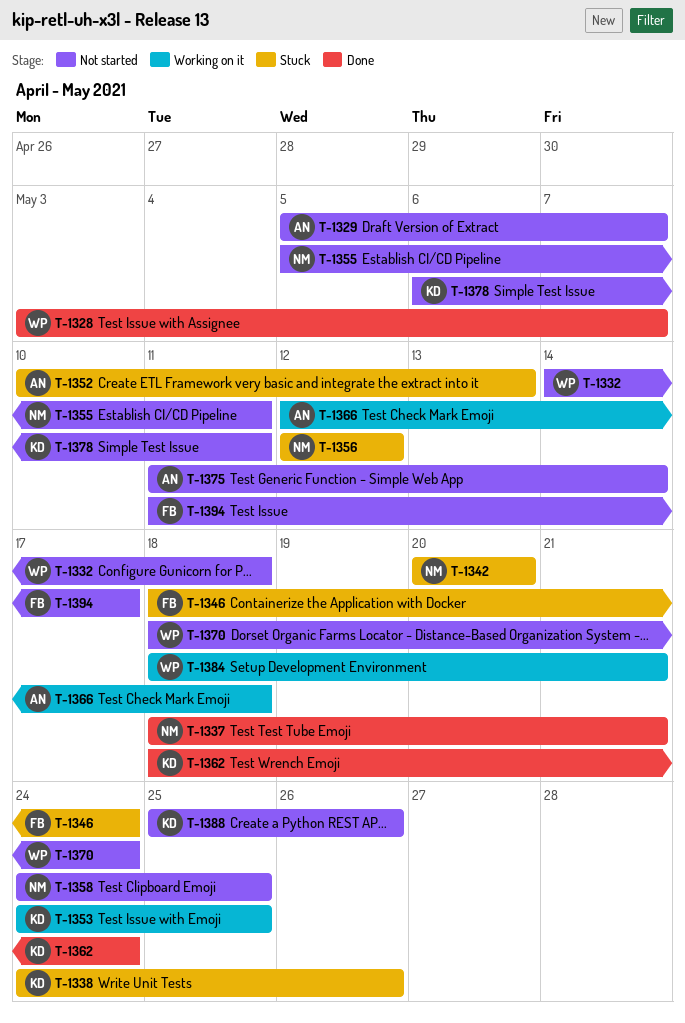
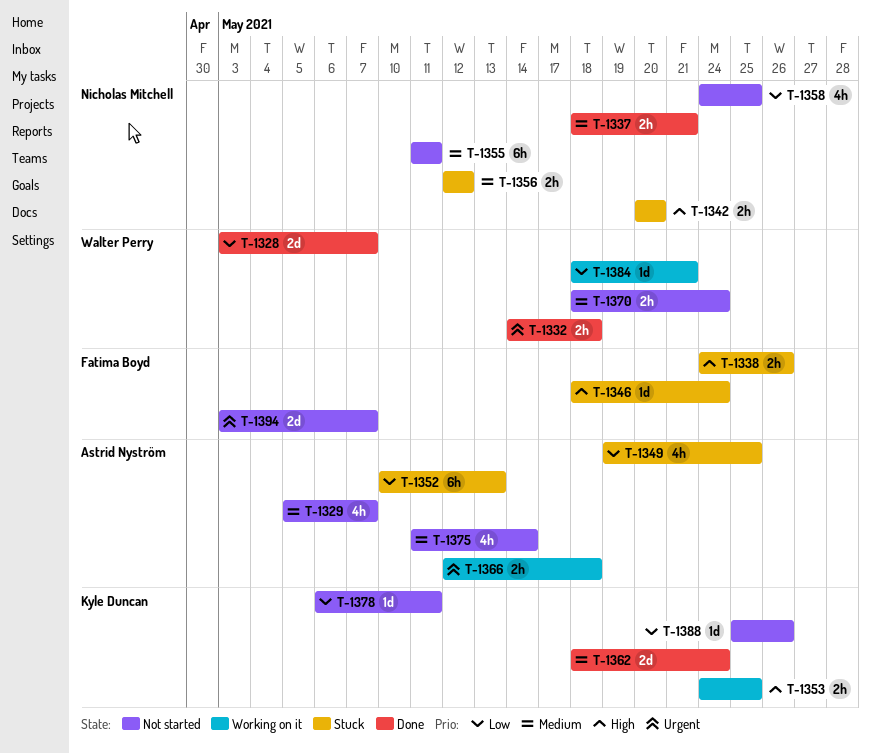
T-1332, status: Not started -> Done
T-1338, owner: Kyle Duncan -> Fatima Boyd
T-1349: none -> present
T-1355, start: May 5 -> May 11
T-1394, start: May 11 -> May 3
T-1394, due: May 17 -> May 7

